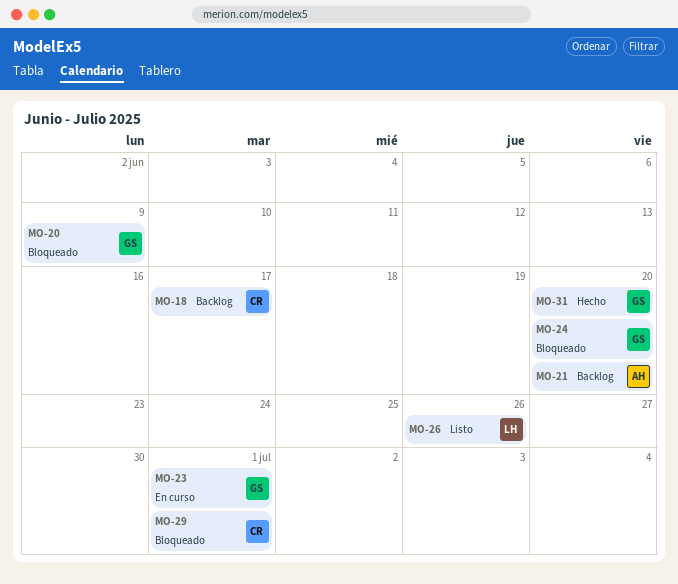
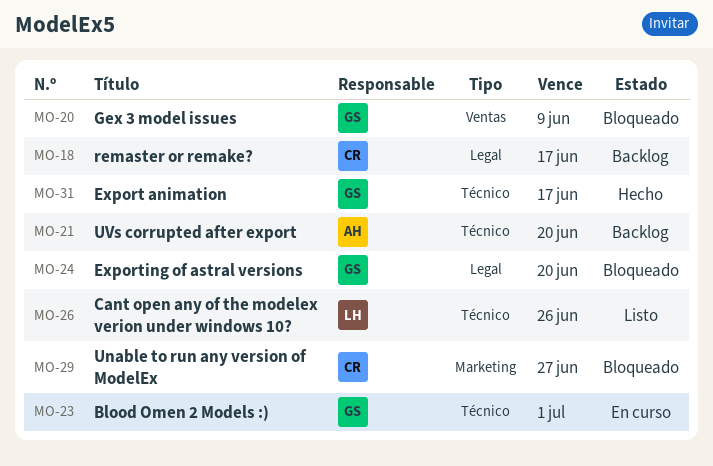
MO-29, due: Jul 1 -> Jun 27
MO-31, due: Jun 20 -> Jun 17

